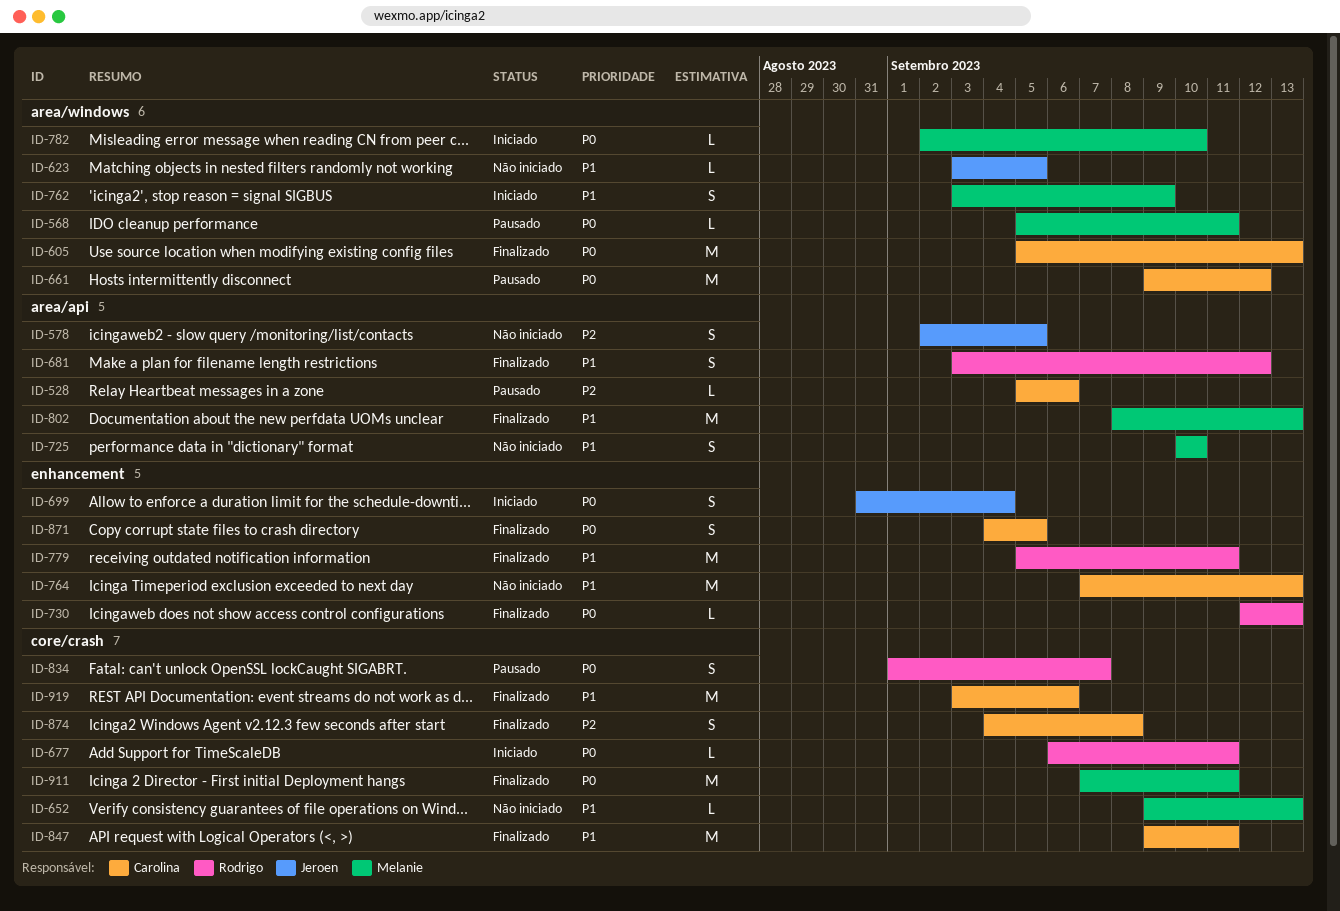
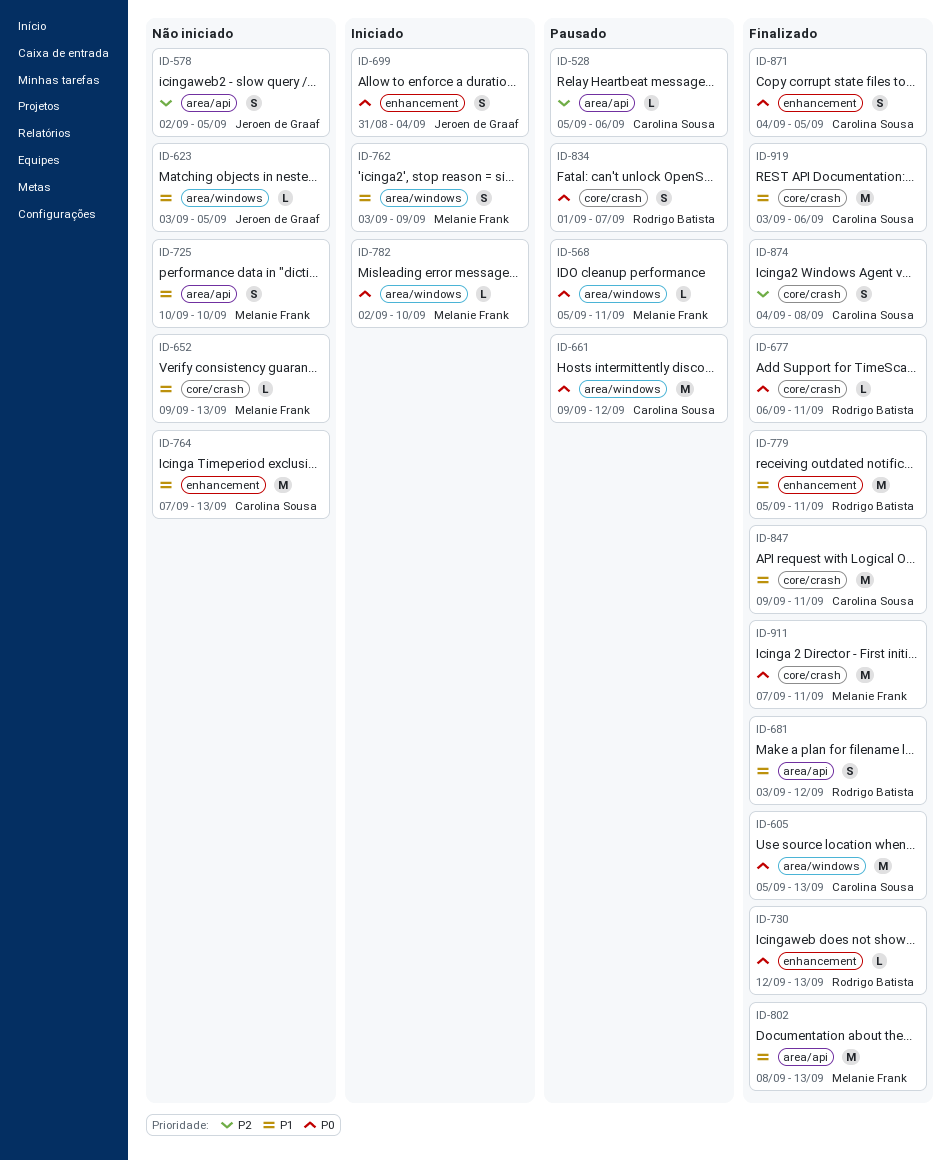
ID-677, status: Iniciado -> Finalizado

